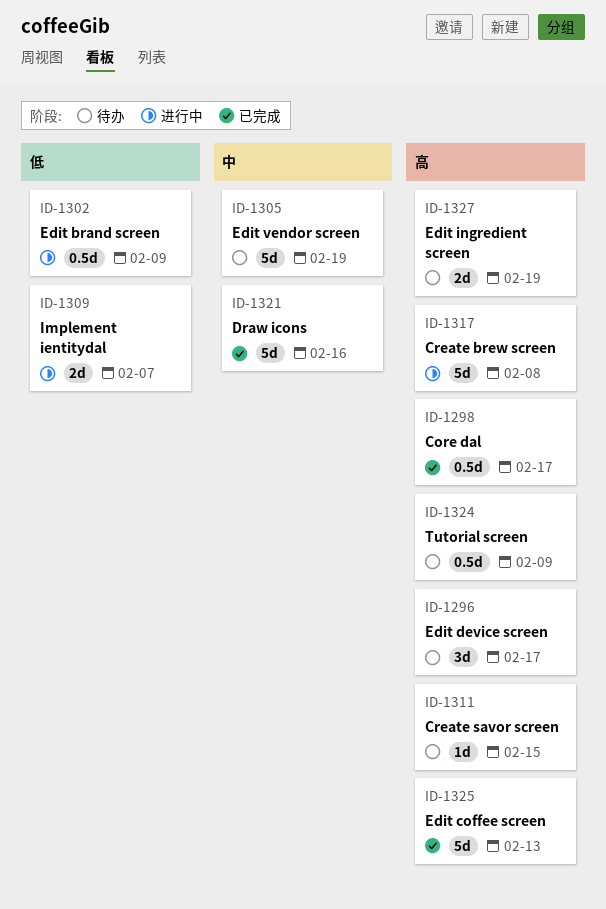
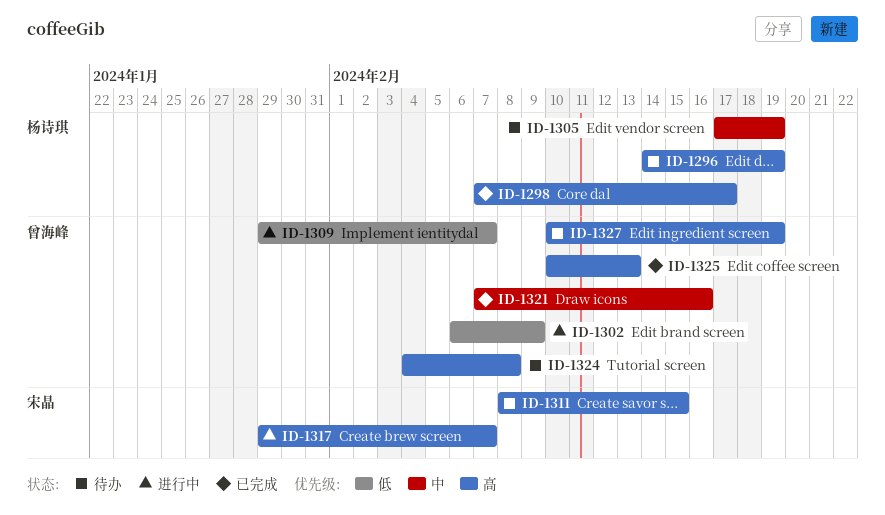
ID-1296, due: Feb 17 -> Feb 19
ID-1317, due: Feb 8 -> Feb 7
ID-1324, due: Feb 9 -> Feb 8

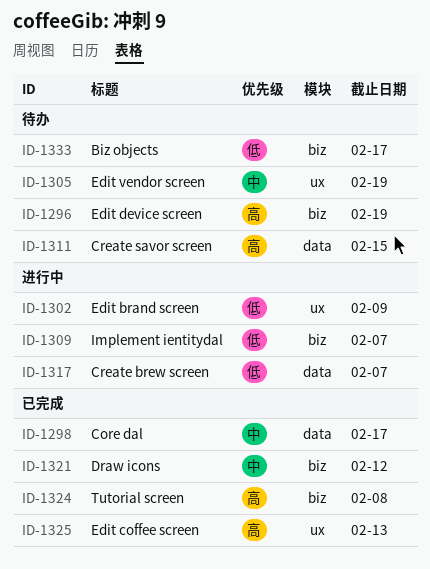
ID-1298, priority: 高 -> 中
ID-1317, priority: 高 -> 低
ID-1321, due: Feb 16 -> Feb 12
ID-1324, status: 待办 -> 已完成
ID-1327: present -> none
ID-1333: none -> present

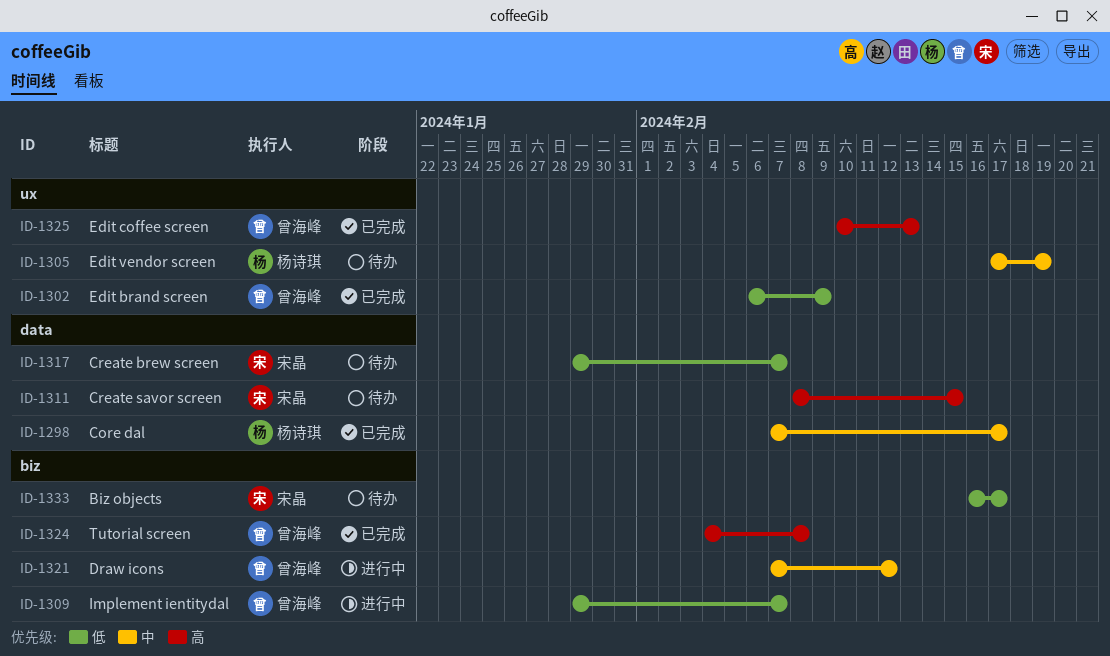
ID-1296: present -> none
ID-1302, status: 进行中 -> 已完成
ID-1317, status: 进行中 -> 待办
ID-1321, status: 已完成 -> 进行中

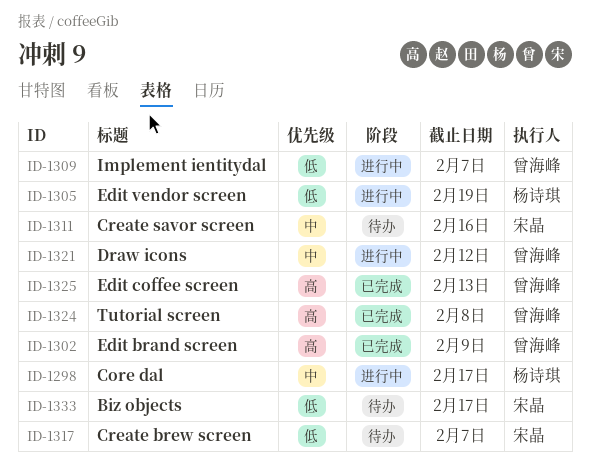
ID-1298, status: 已完成 -> 进行中
ID-1302, priority: 低 -> 高
ID-1305, status: 待办 -> 进行中
ID-1305, priority: 中 -> 低
ID-1311, priority: 高 -> 中
ID-1311, due: Feb 15 -> Feb 16

